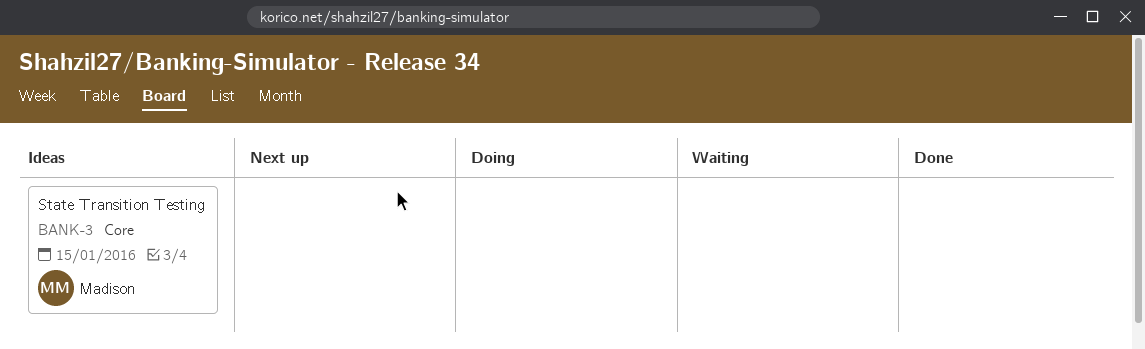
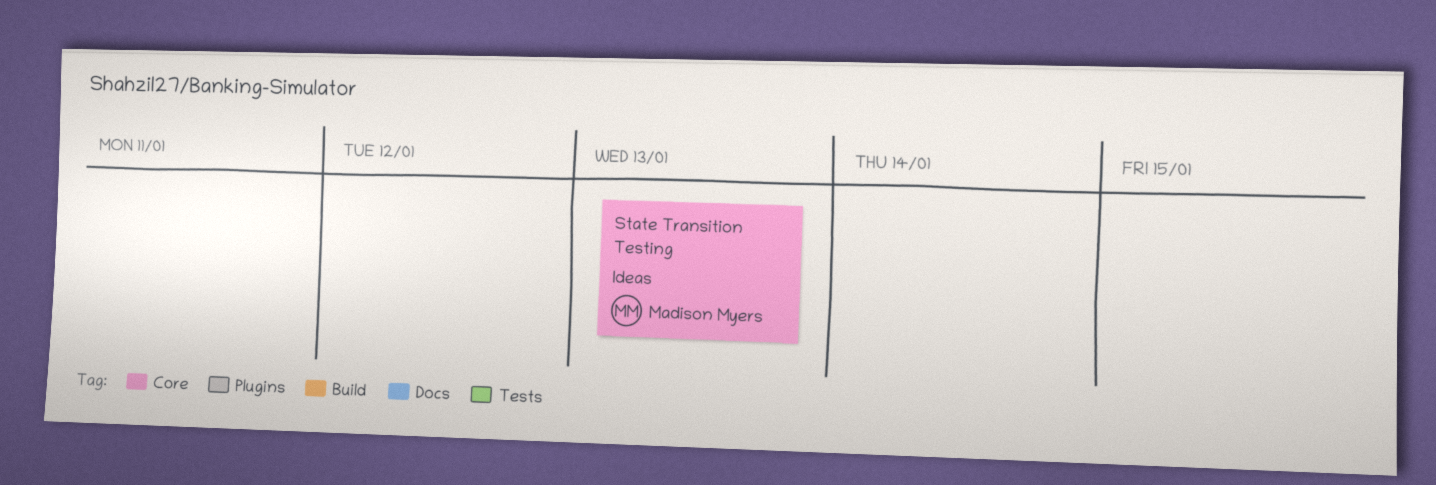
State Transition Testing, due: Jan 15 -> Jan 13

